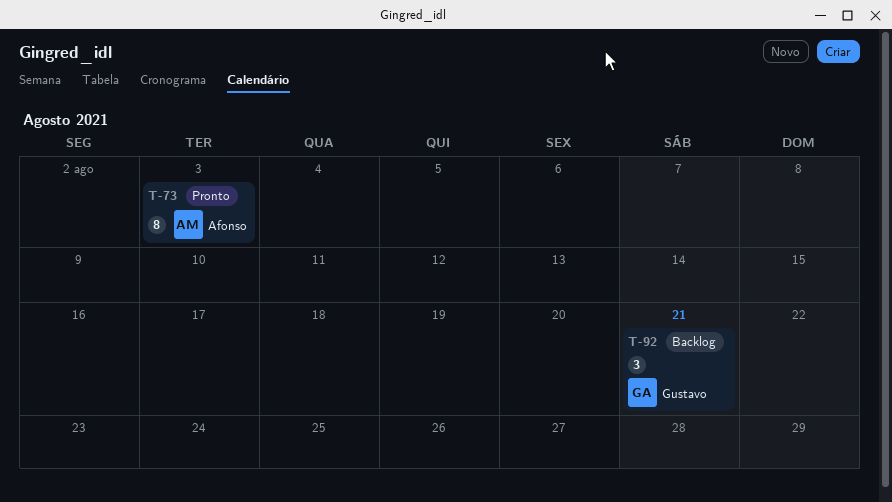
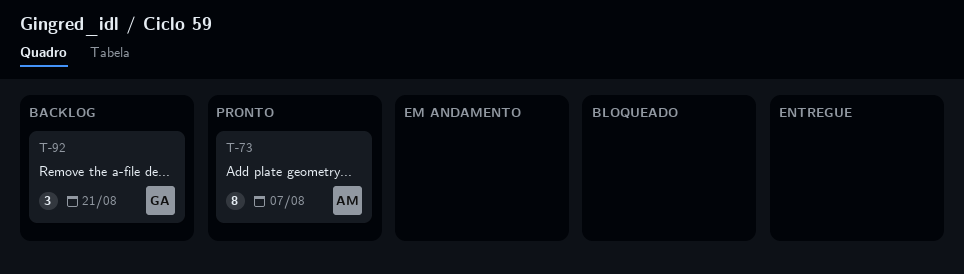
T-73, due: Aug 3 -> Aug 7

